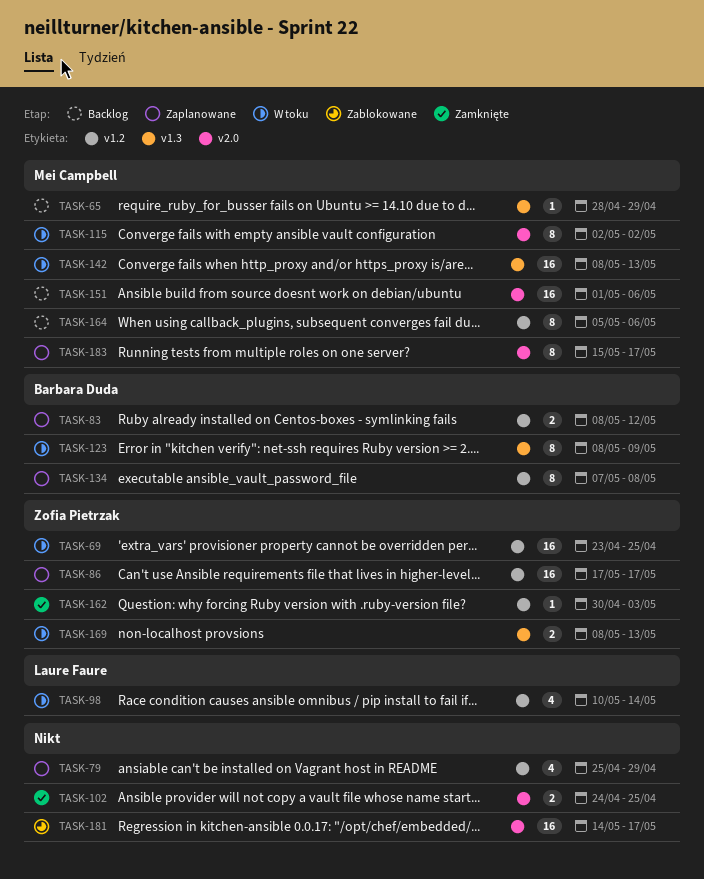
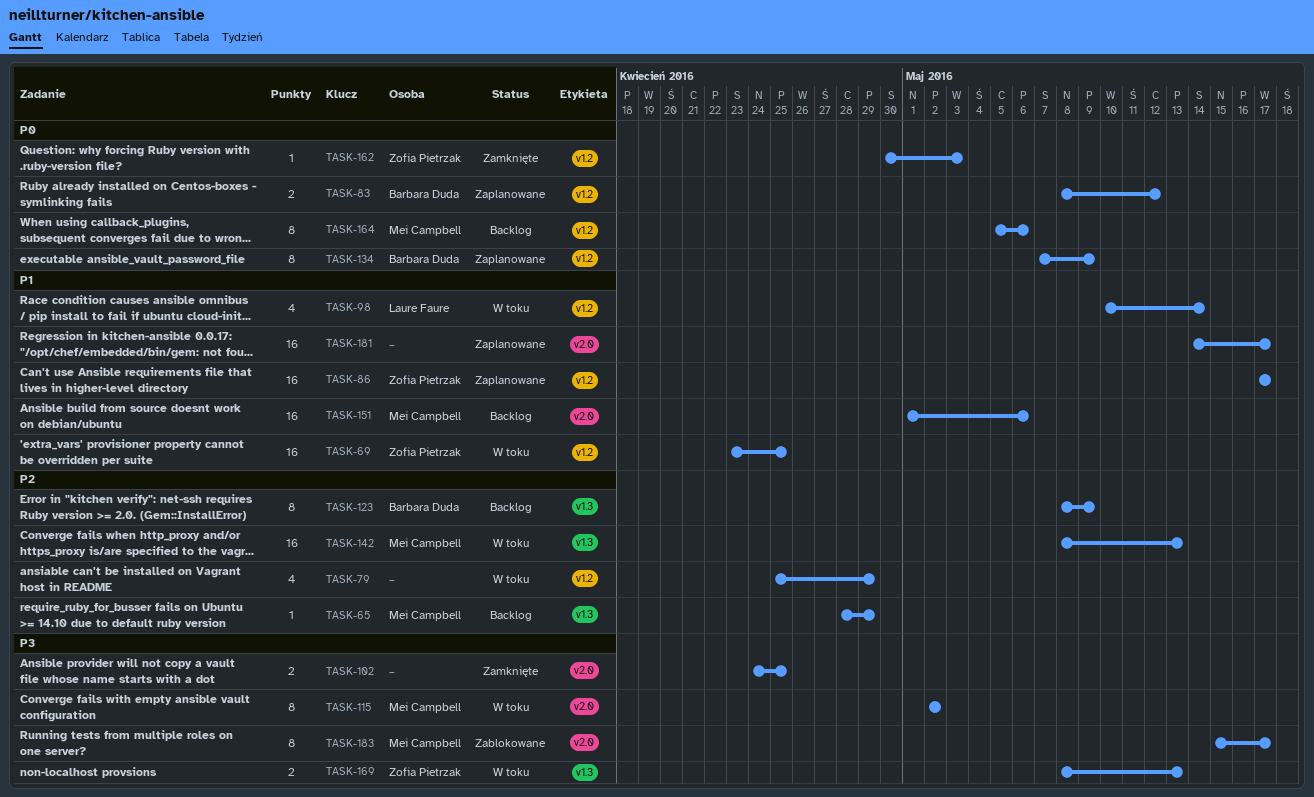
TASK-79, status: Zaplanowane -> W toku
TASK-123, status: W toku -> Backlog
TASK-134, due: May 8 -> May 9
TASK-181, status: Zablokowane -> Zaplanowane
TASK-183, status: Zaplanowane -> Zablokowane

